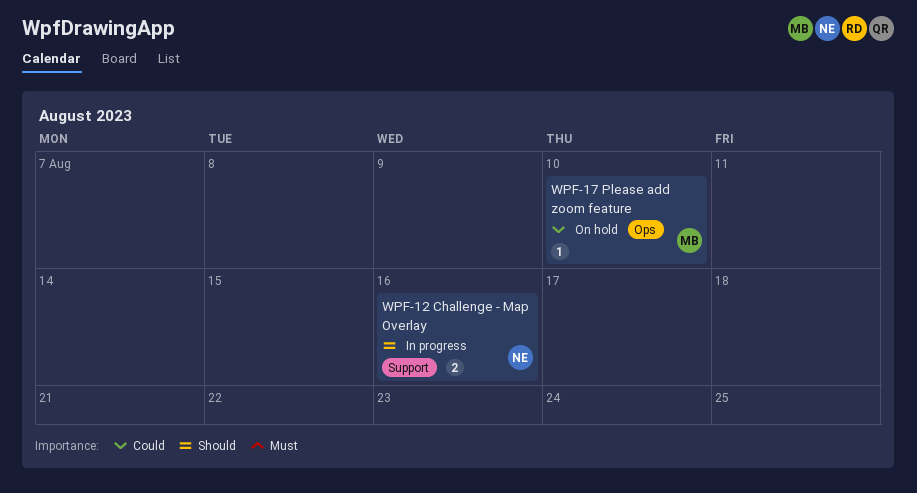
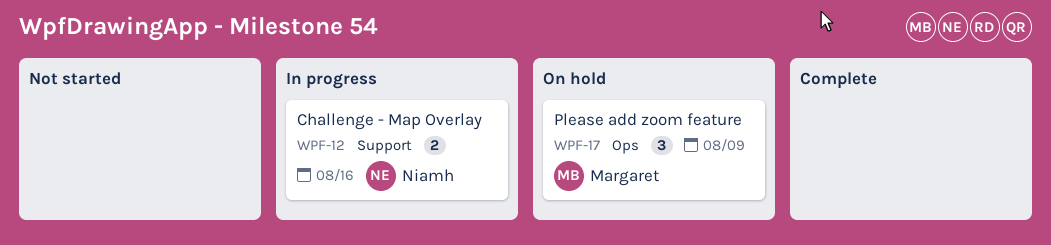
WPF-17, estimate: 1 -> 3
WPF-17, due: Aug 10 -> Aug 9

